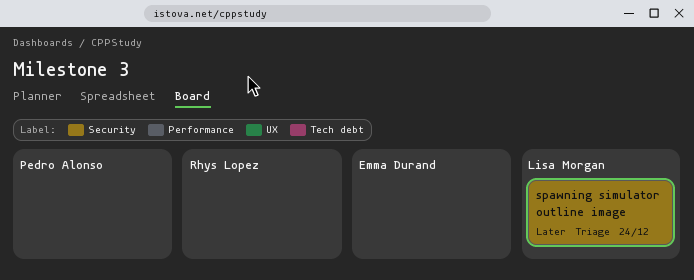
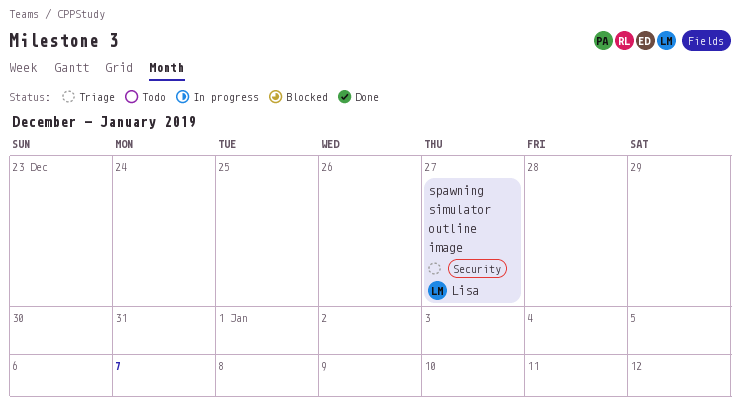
spawning simulator outline image, due: Dec 24 -> Dec 27

